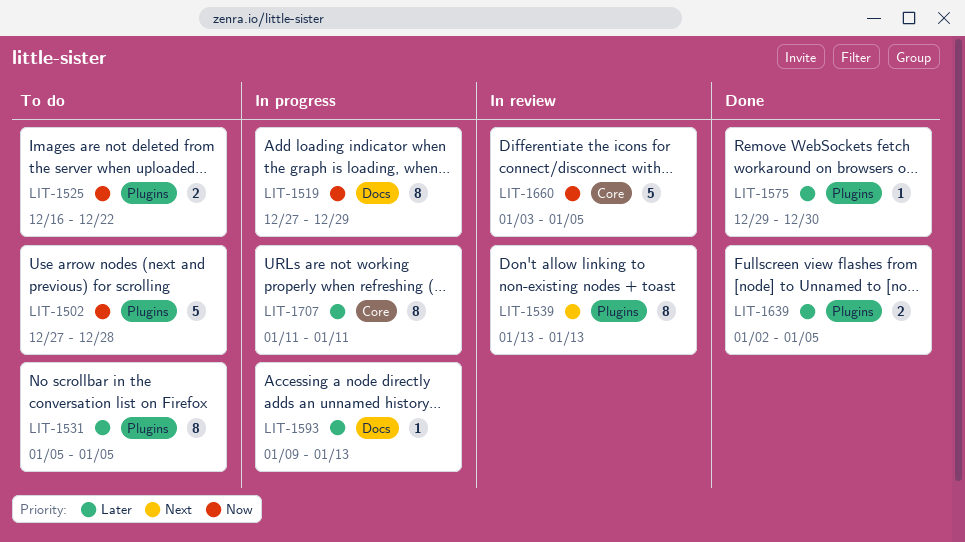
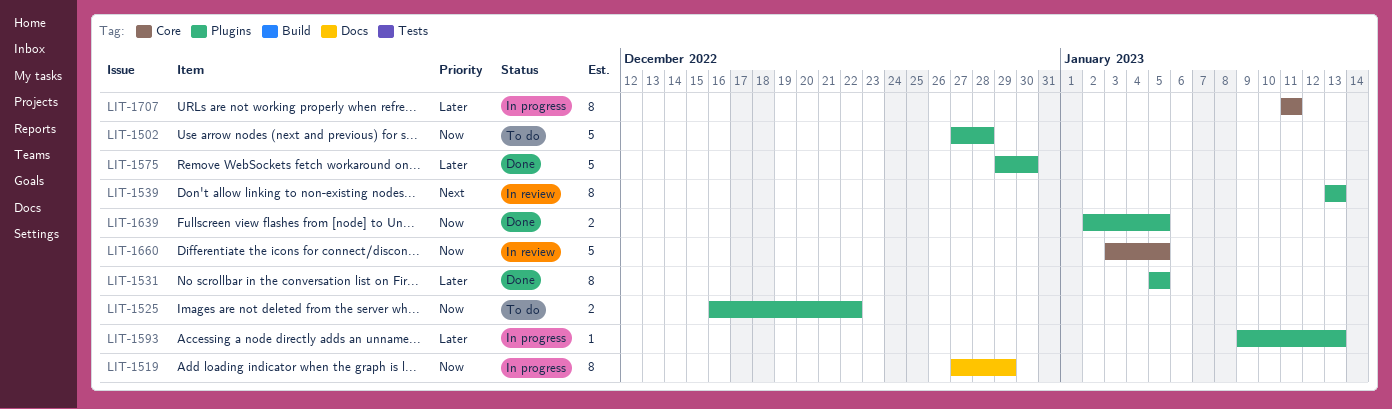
LIT-1531, status: To do -> Done
LIT-1575, estimate: 1 -> 5
LIT-1593, label: Docs -> Plugins
LIT-1639, priority: Later -> Now

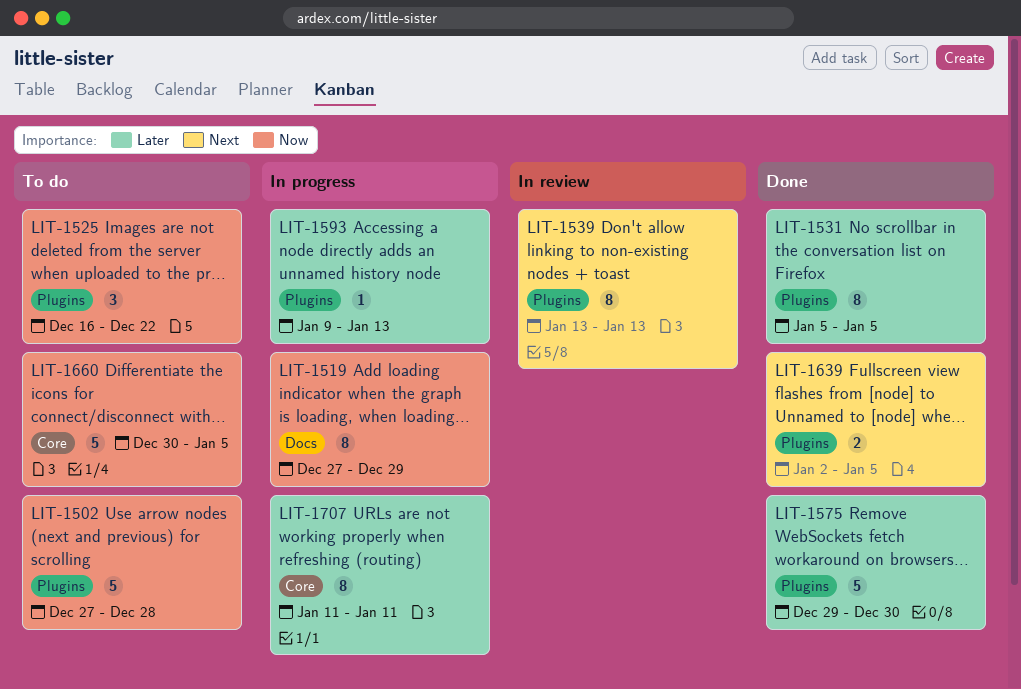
LIT-1525, estimate: 2 -> 3
LIT-1639, priority: Now -> Next
LIT-1660, status: In review -> To do
LIT-1660, start: Jan 3 -> Dec 30

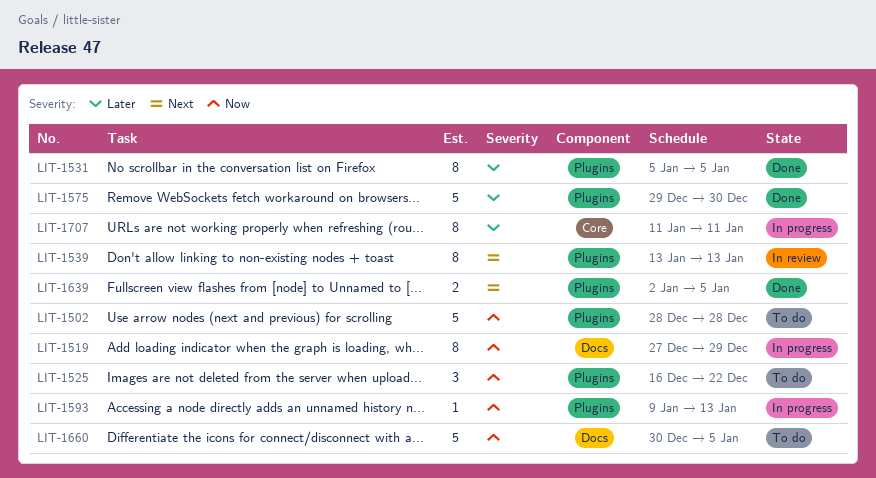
LIT-1502, start: Dec 27 -> Dec 28
LIT-1593, priority: Later -> Now
LIT-1660, label: Core -> Docs

